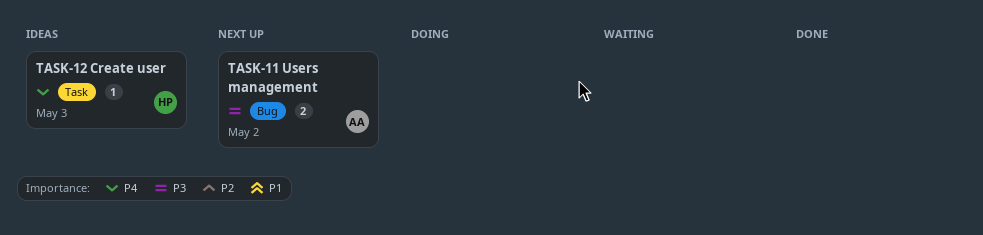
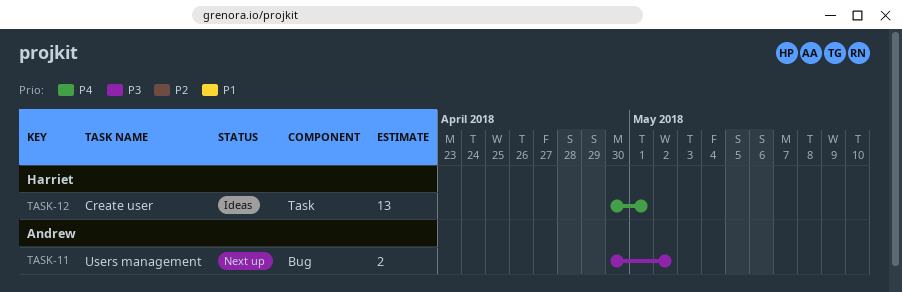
TASK-12, estimate: 1 -> 13
TASK-12, due: May 3 -> May 1

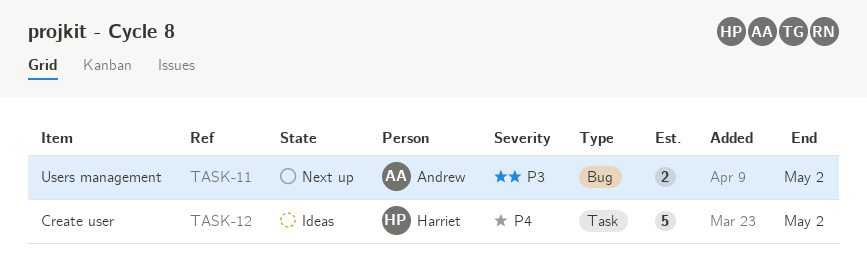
TASK-12, estimate: 13 -> 5
TASK-12, due: May 1 -> May 2

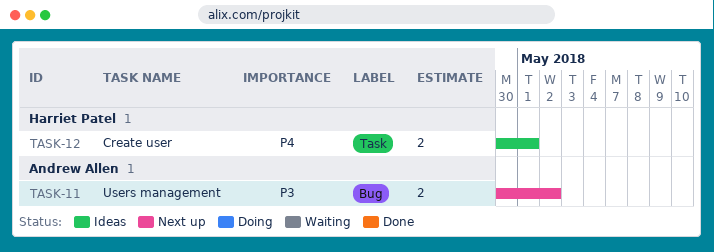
TASK-12, estimate: 5 -> 2
TASK-12, due: May 2 -> May 1

